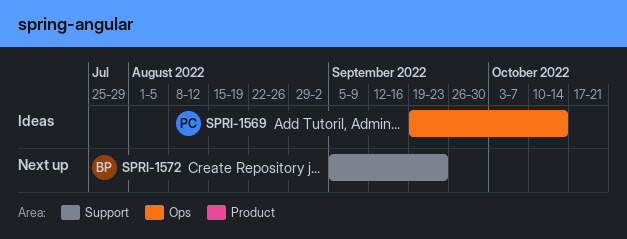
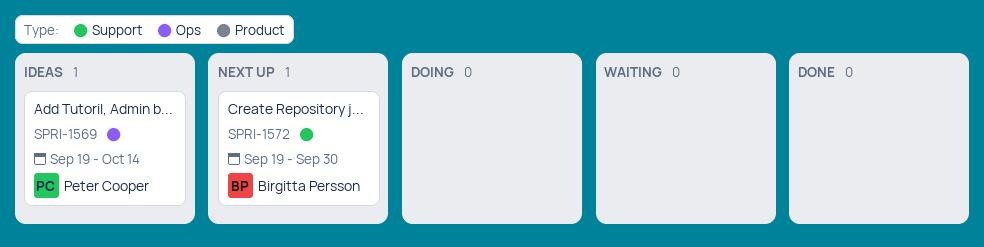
SPRI-1572, start: Sep 5 -> Sep 19
SPRI-1572, due: Sep 23 -> Sep 30

